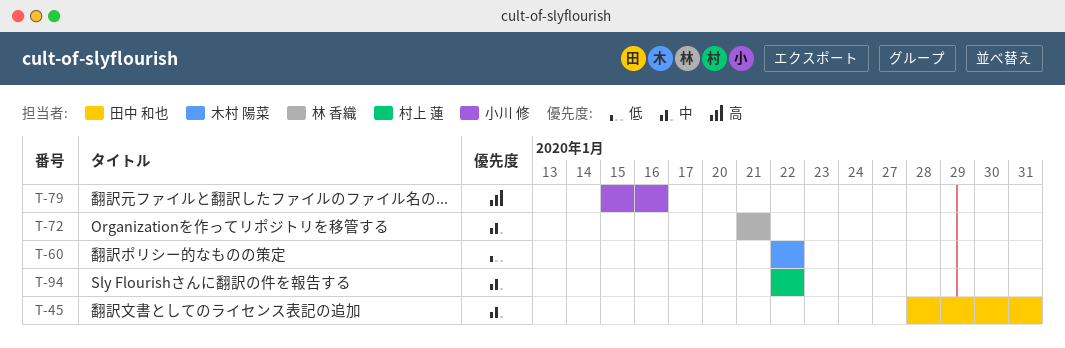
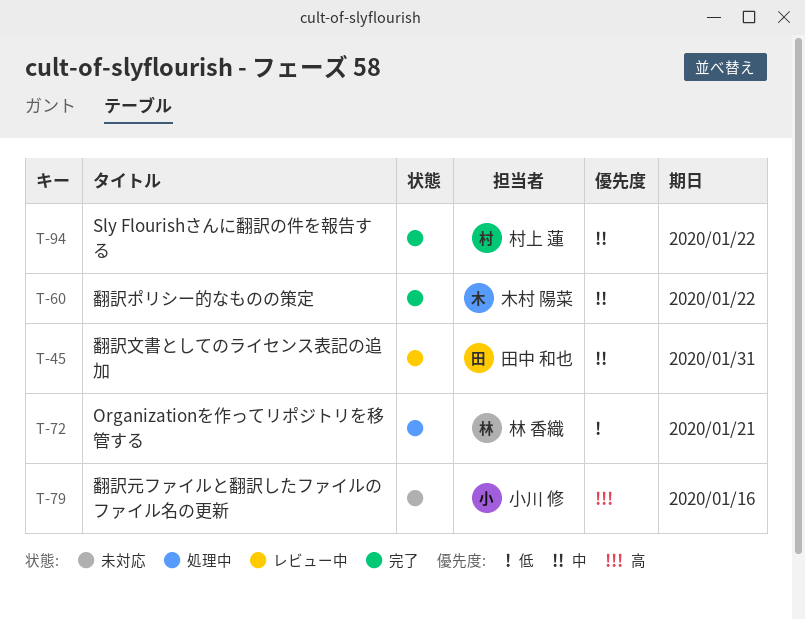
T-60, priority: 低 -> 中
T-72, priority: 中 -> 低

